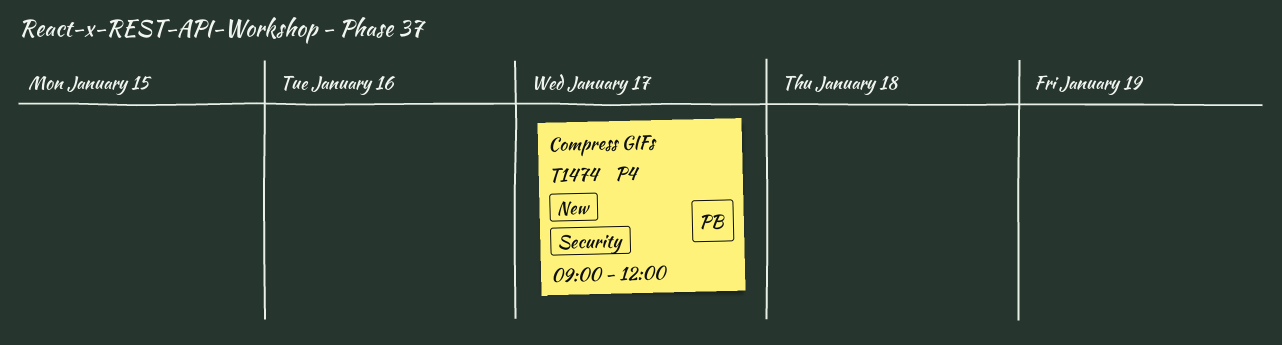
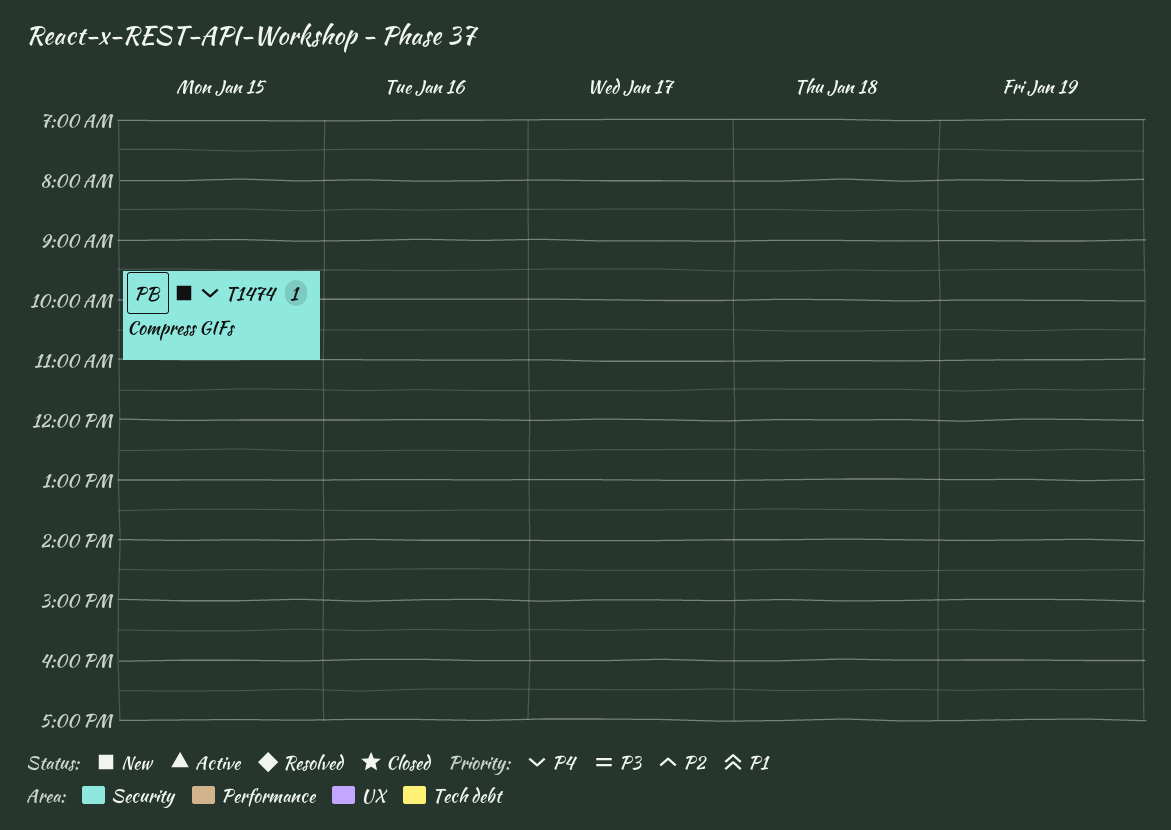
T1474, day: Jan 17 -> Jan 15
T1474, begins: 09:00 -> 09:30
T1474, ends: 12:00 -> 11:00

